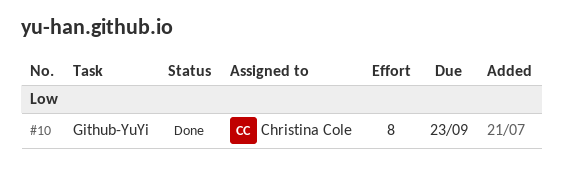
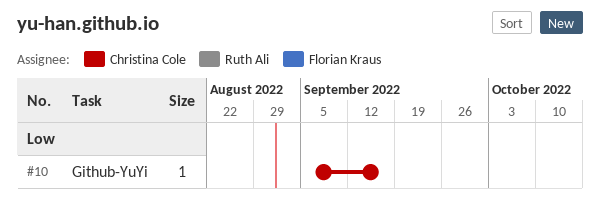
#10, estimate: 8 -> 1
#10, due: Sep 23 -> Sep 16

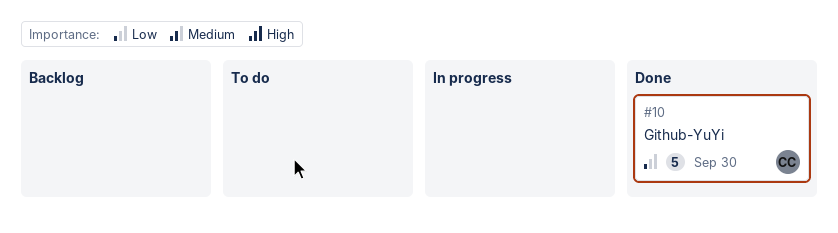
#10, estimate: 1 -> 5
#10, due: Sep 16 -> Sep 30

